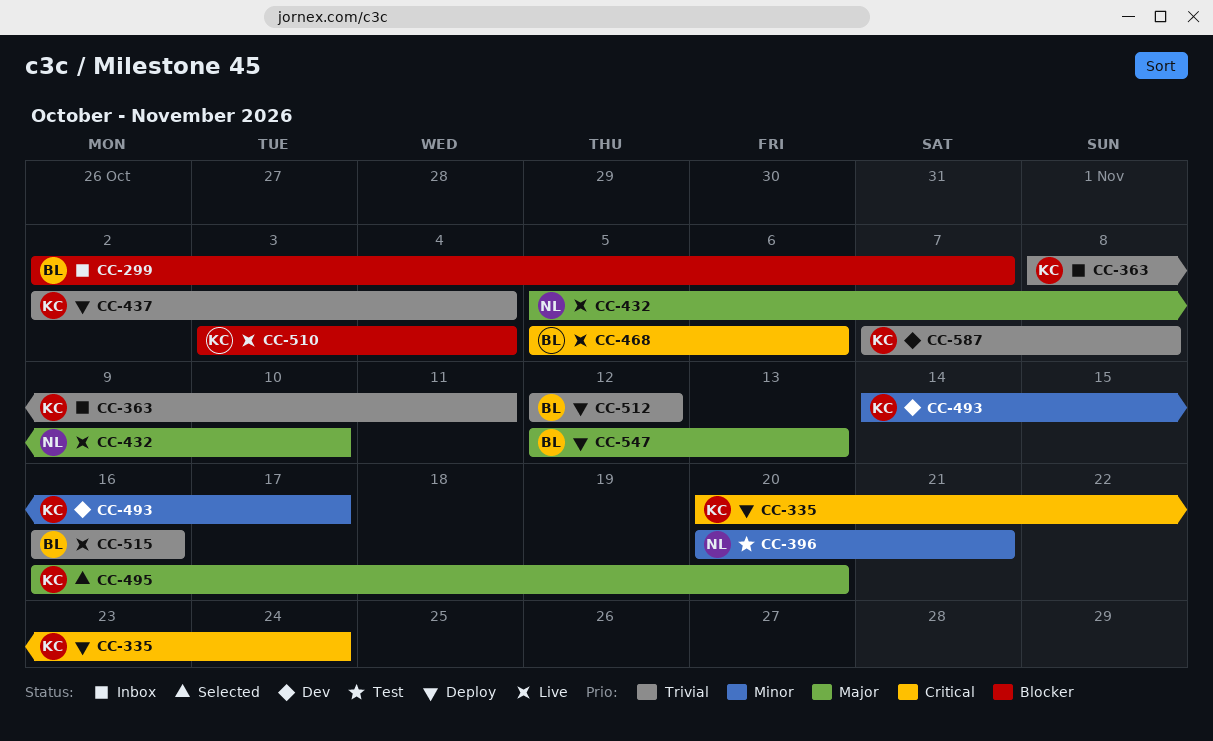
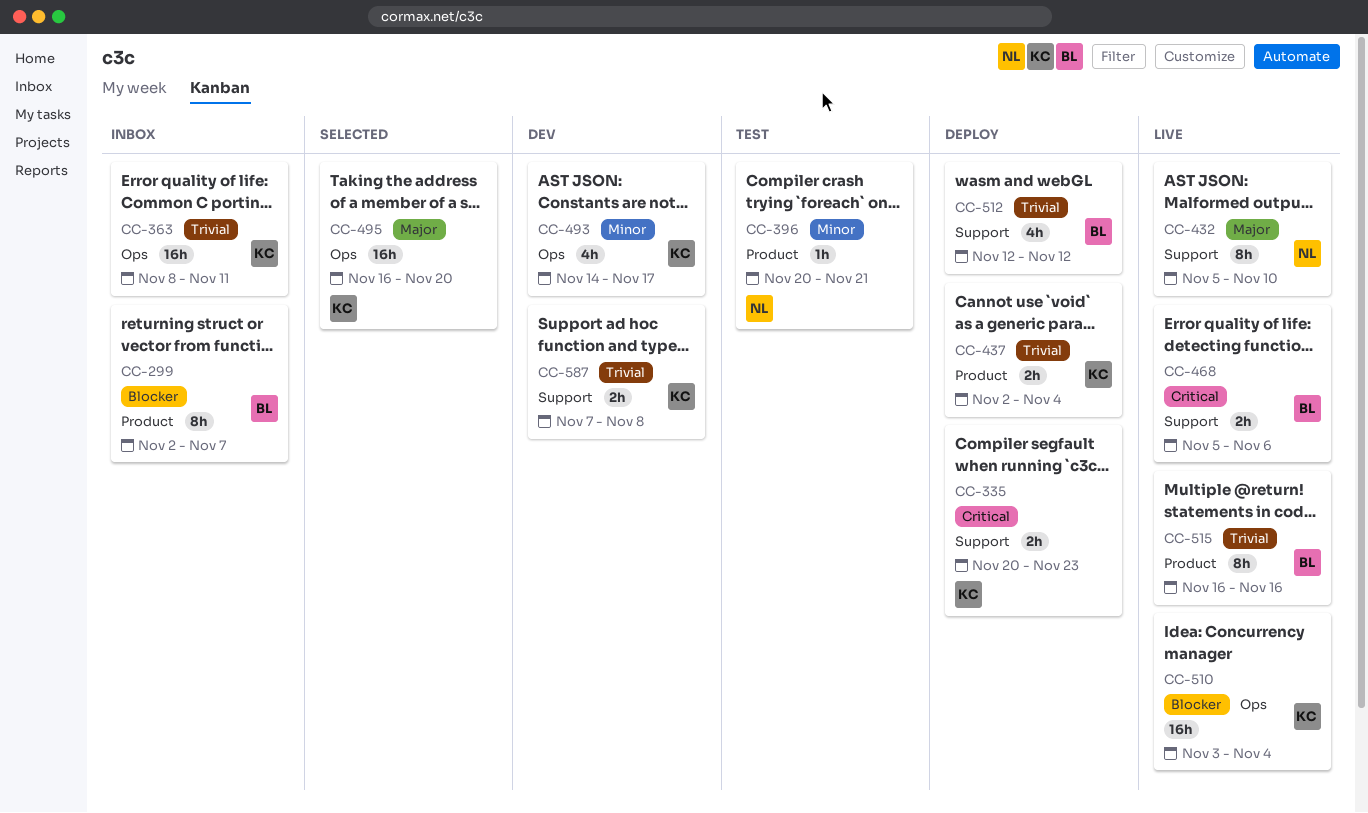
CC-335, due: Nov 24 -> Nov 23
CC-547: present -> none

